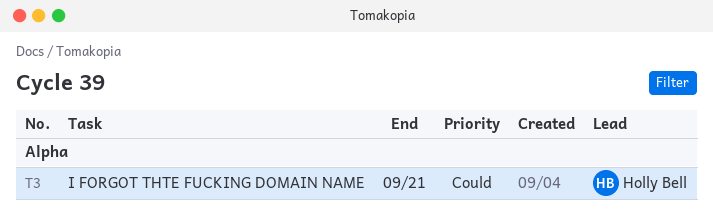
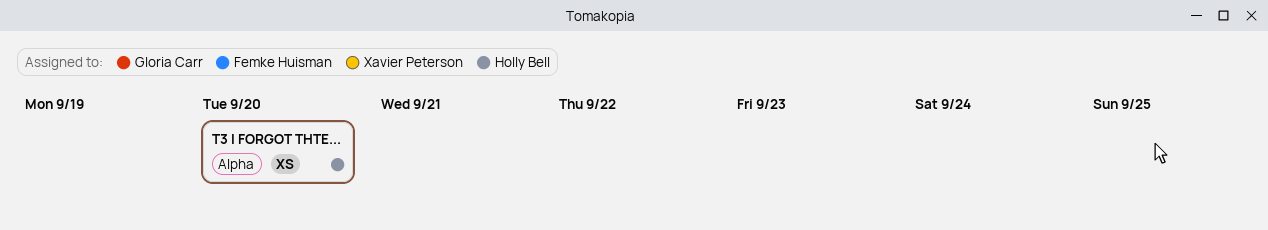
T3, due: Sep 21 -> Sep 20

